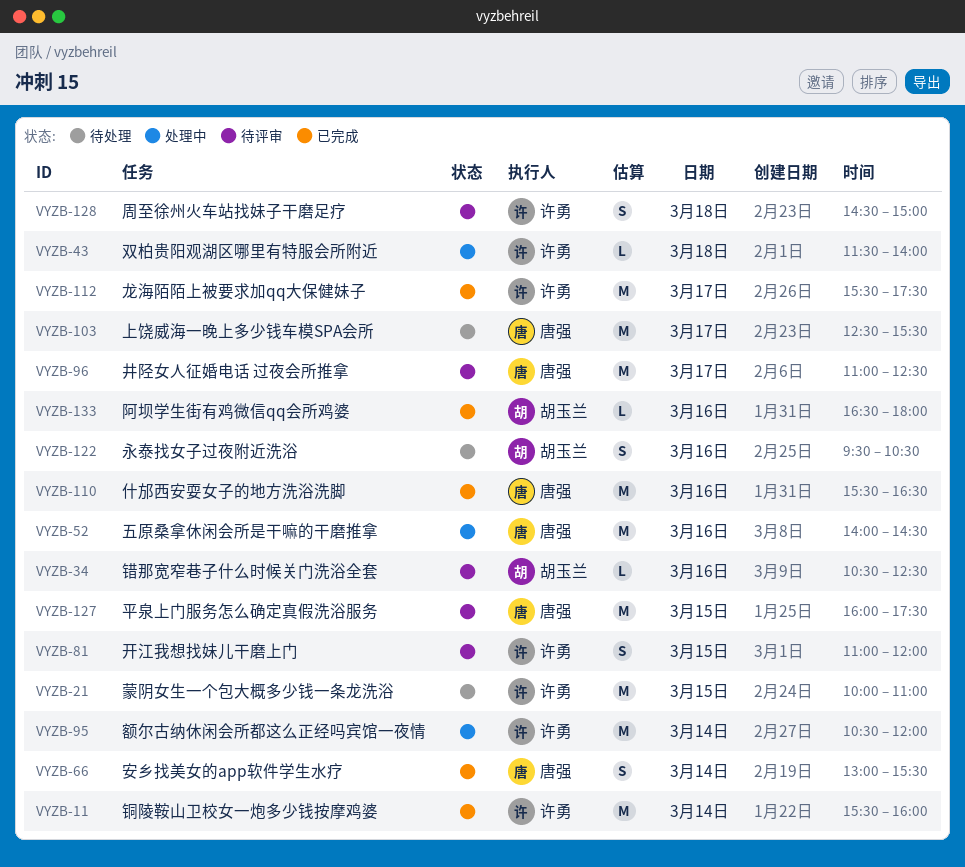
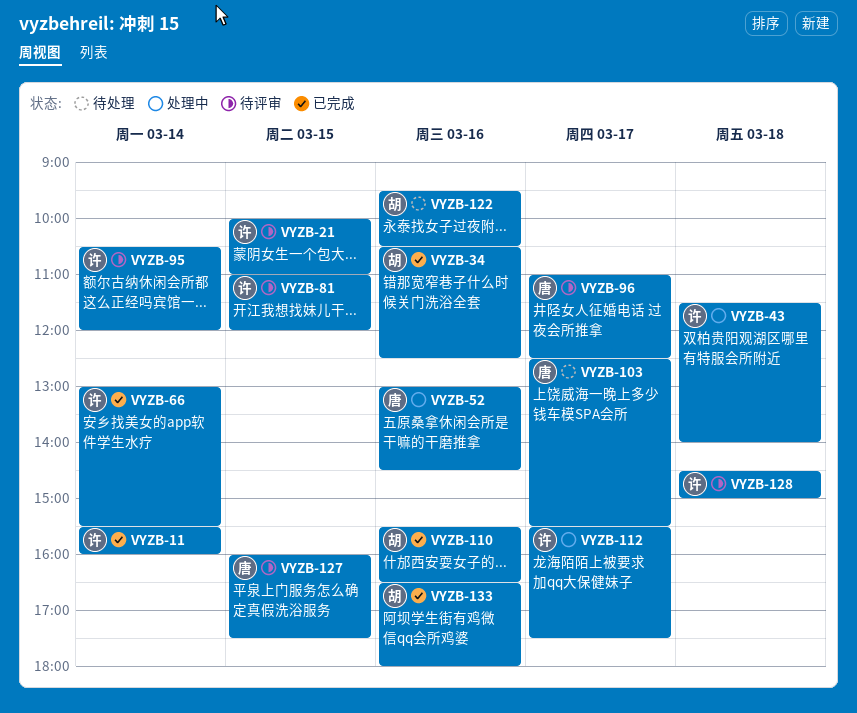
VYZB-21, status: 待处理 -> 待评审
VYZB-34, status: 待评审 -> 已完成
VYZB-52, begins: 14:00 -> 13:00
VYZB-66, owner: 唐强 -> 许勇
VYZB-95, status: 处理中 -> 待评审
VYZB-110, owner: 唐强 -> 胡玉兰
VYZB-112, status: 已完成 -> 处理中

